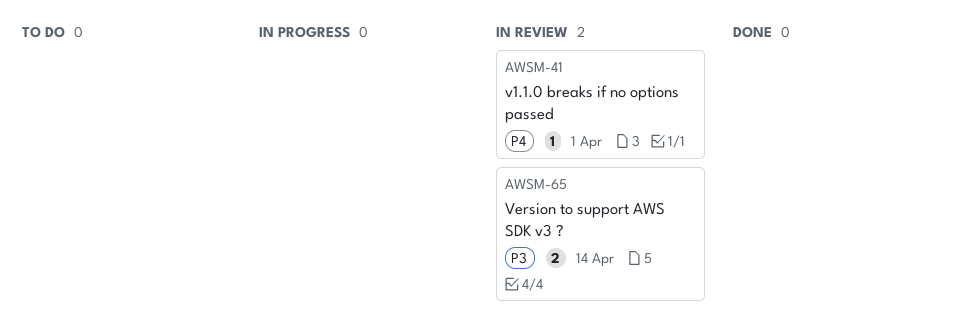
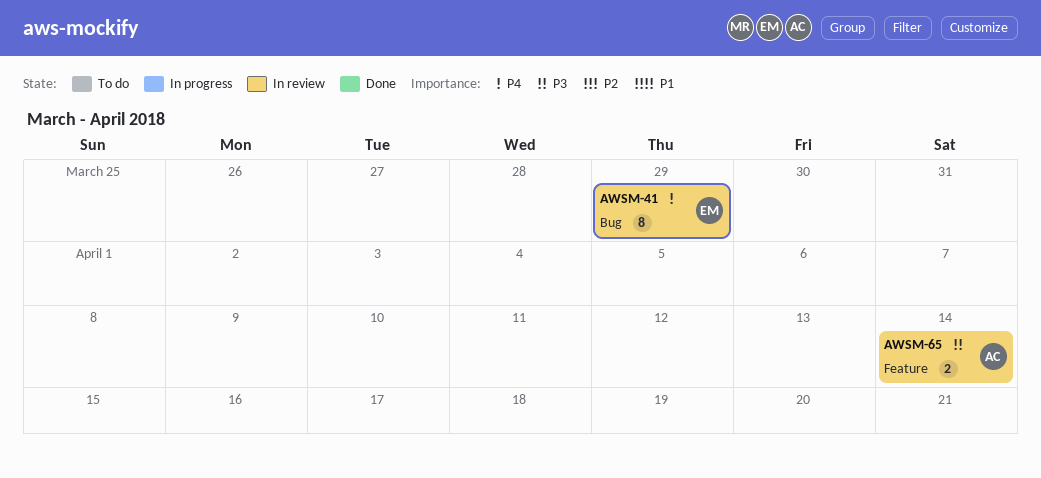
AWSM-41, estimate: 1 -> 8
AWSM-41, due: Apr 1 -> Mar 29

